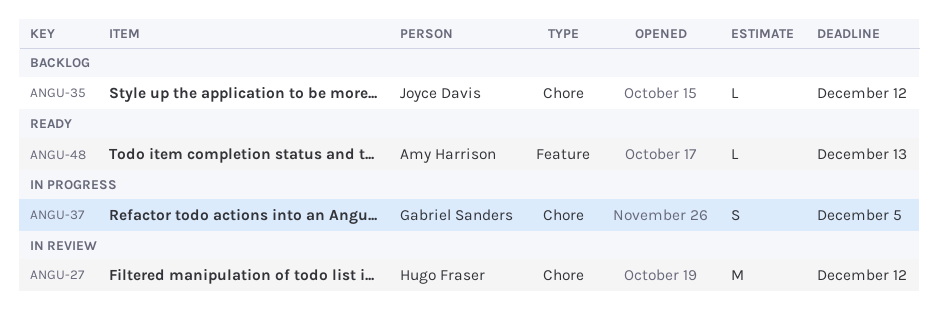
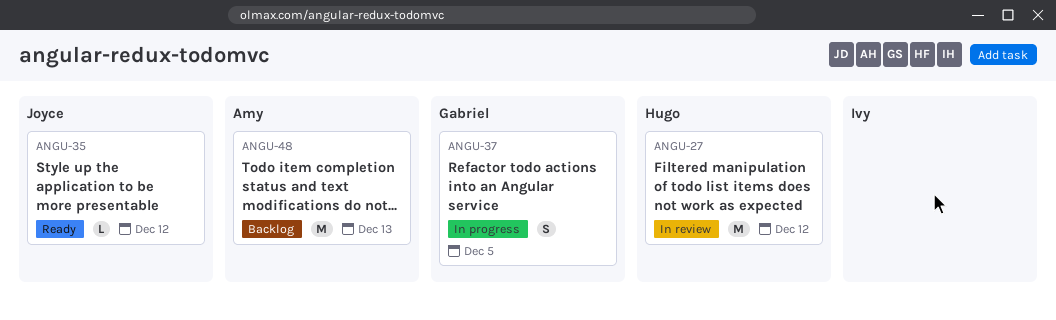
ANGU-35, status: Backlog -> Ready
ANGU-48, status: Ready -> Backlog
ANGU-48, estimate: L -> M

